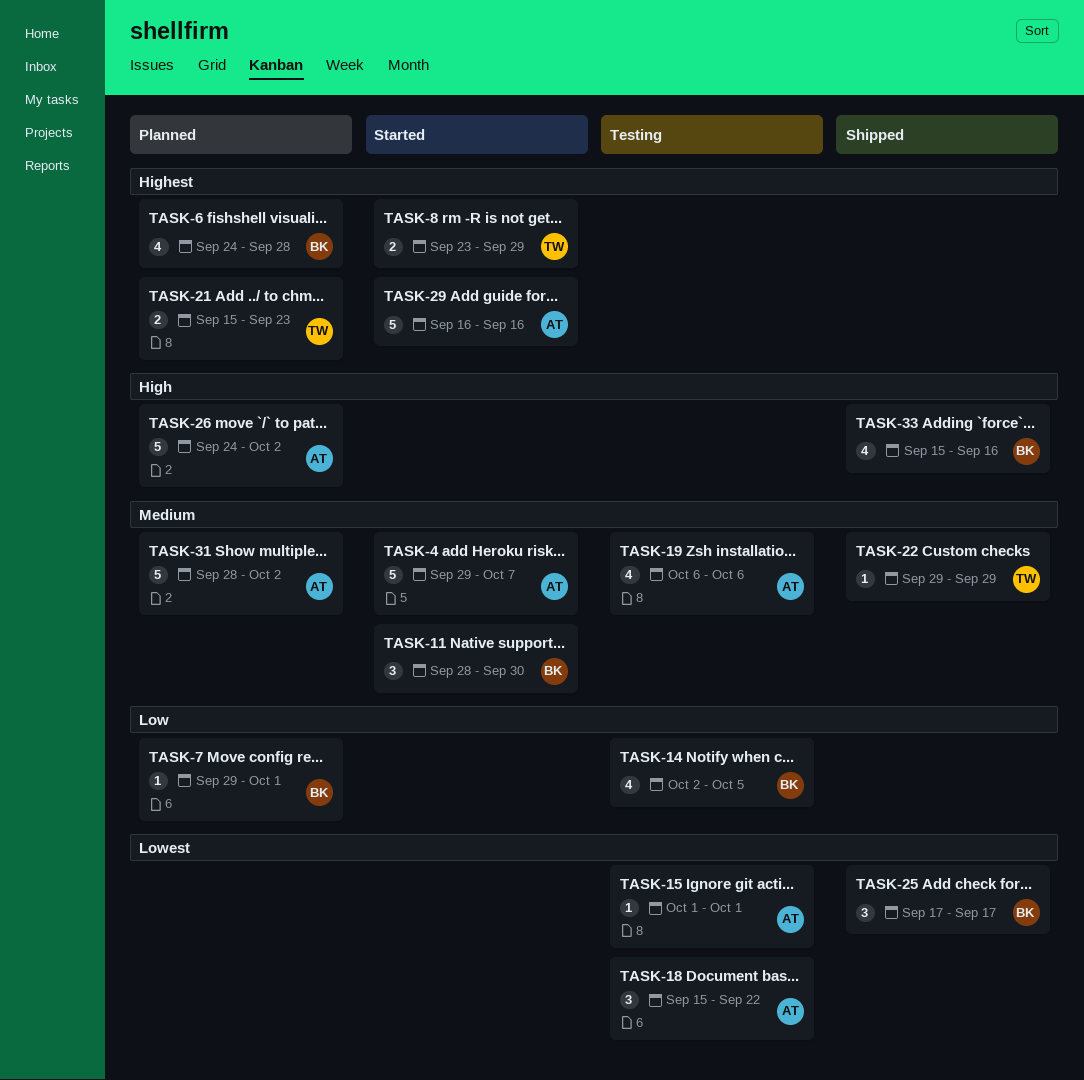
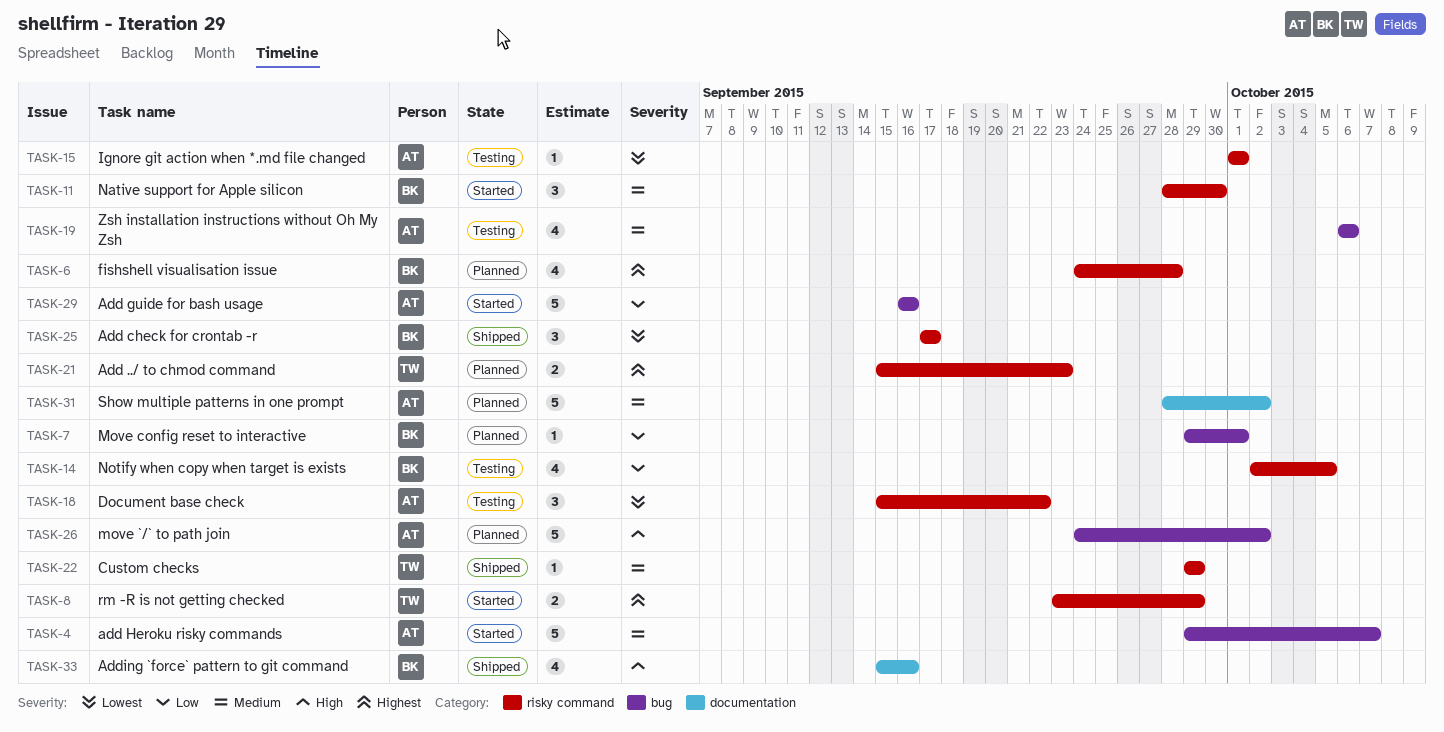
TASK-29, priority: Highest -> Low

